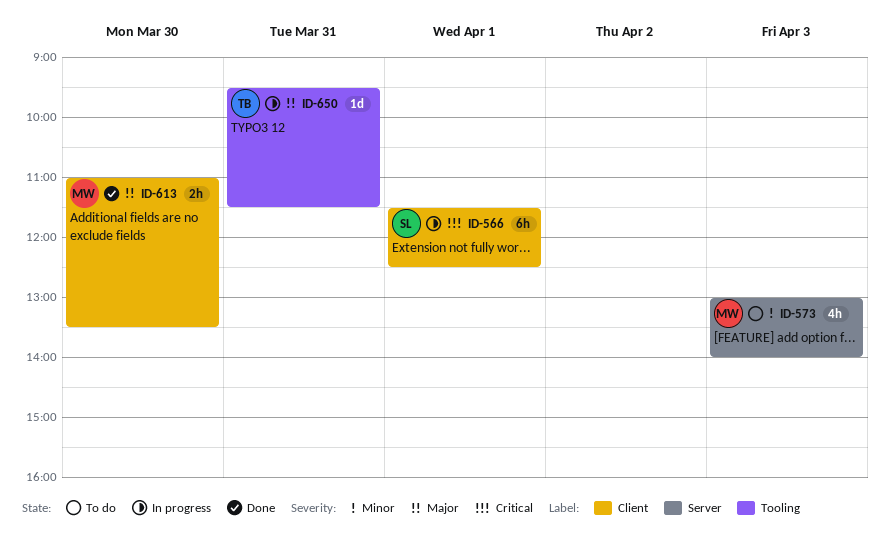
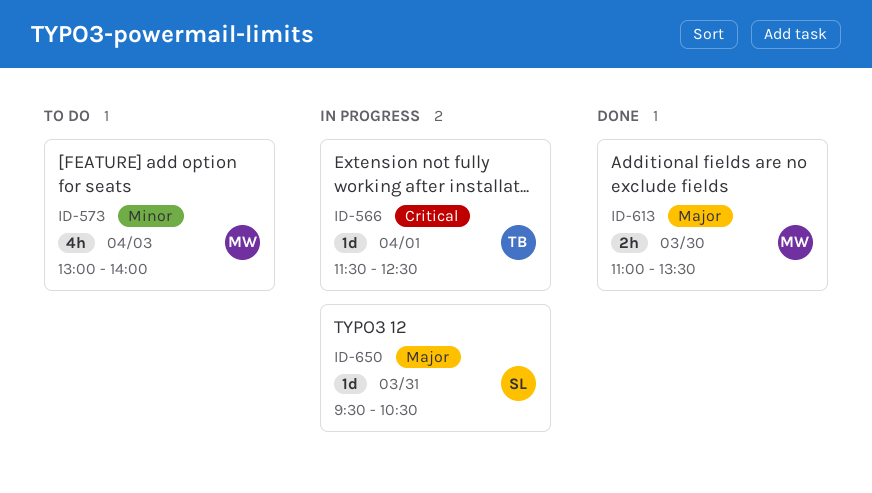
ID-566, owner: SL -> TB
ID-566, estimate: 6h -> 1d
ID-650, owner: TB -> SL
ID-650, ends: 11:30 -> 10:30

